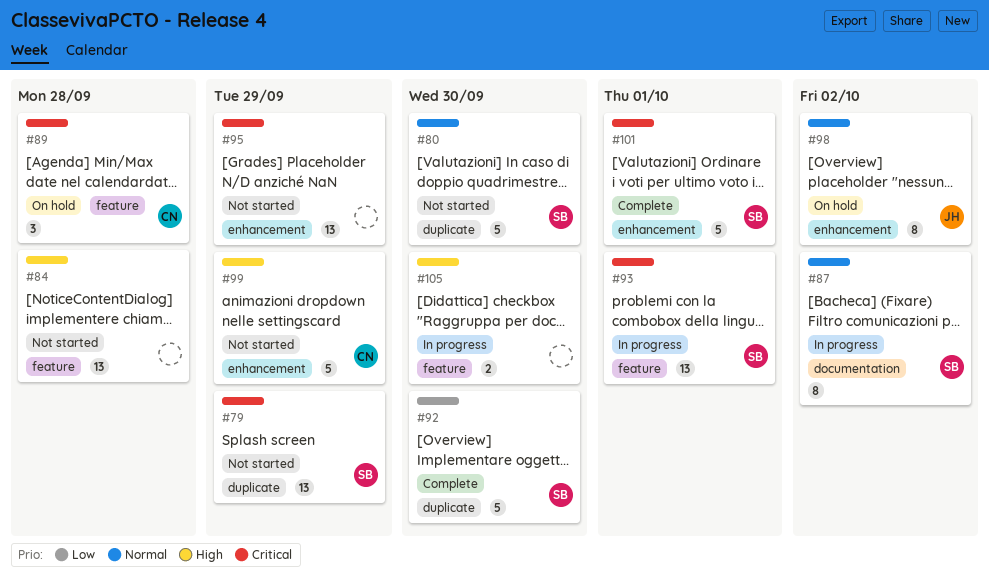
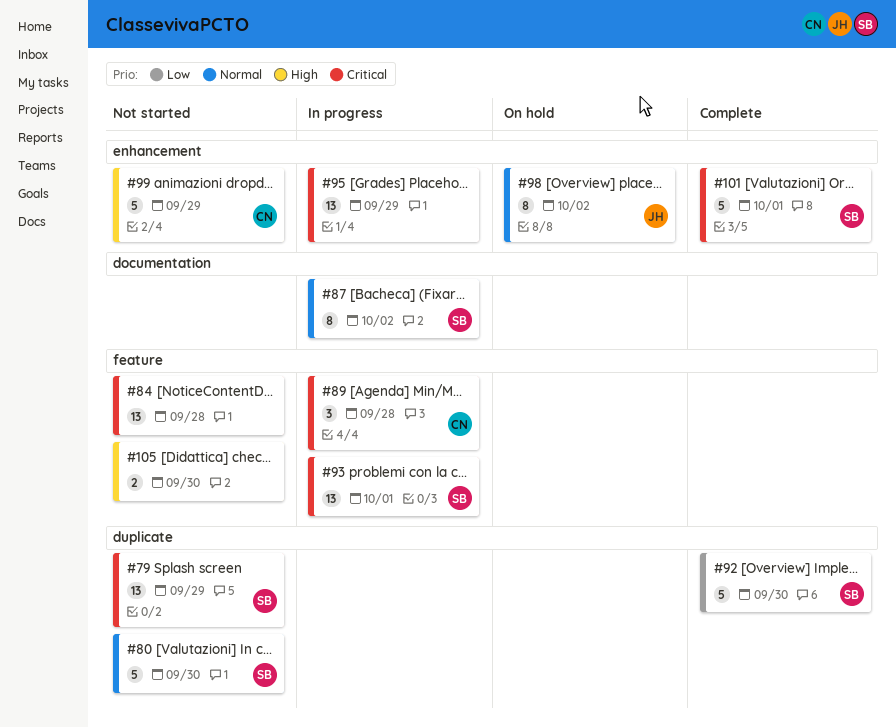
#84, priority: High -> Critical
#89, status: On hold -> In progress
#95, status: Not started -> In progress
#105, status: In progress -> Not started

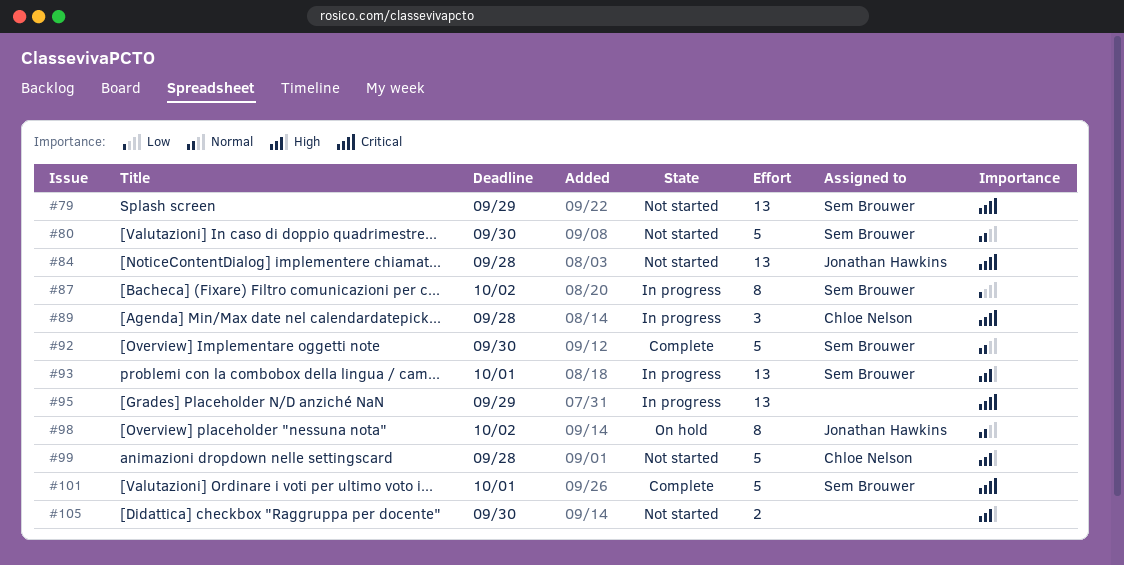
#84, owner: none -> Jonathan Hawkins
#87, priority: Normal -> Low
#92, priority: Low -> Normal
#93, priority: Critical -> High
#99, due: Sep 29 -> Sep 28

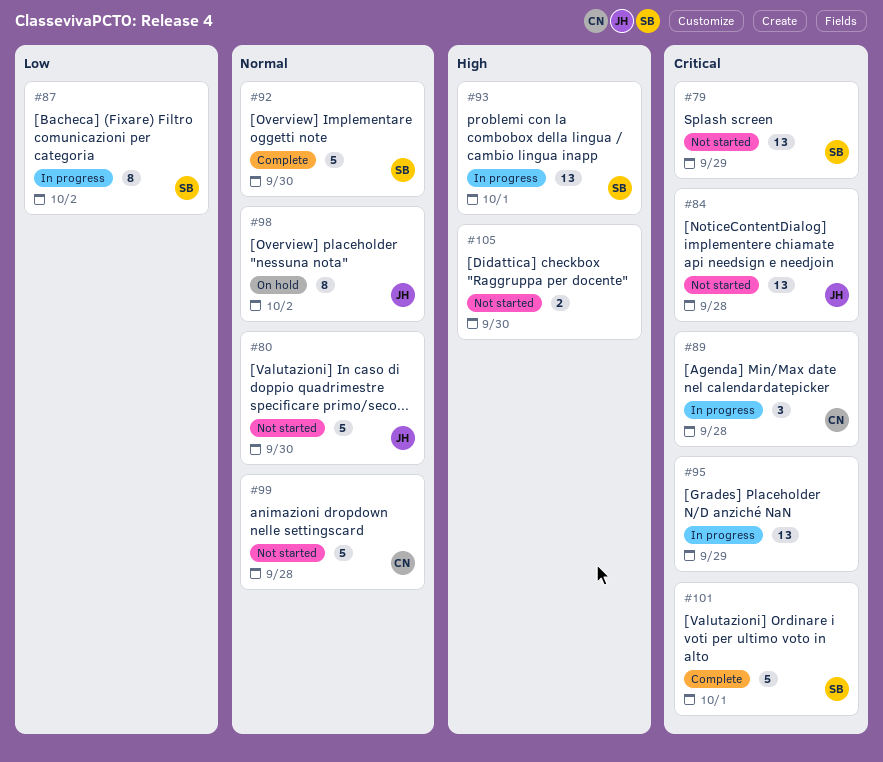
#80, owner: Sem Brouwer -> Jonathan Hawkins
#99, priority: High -> Normal

